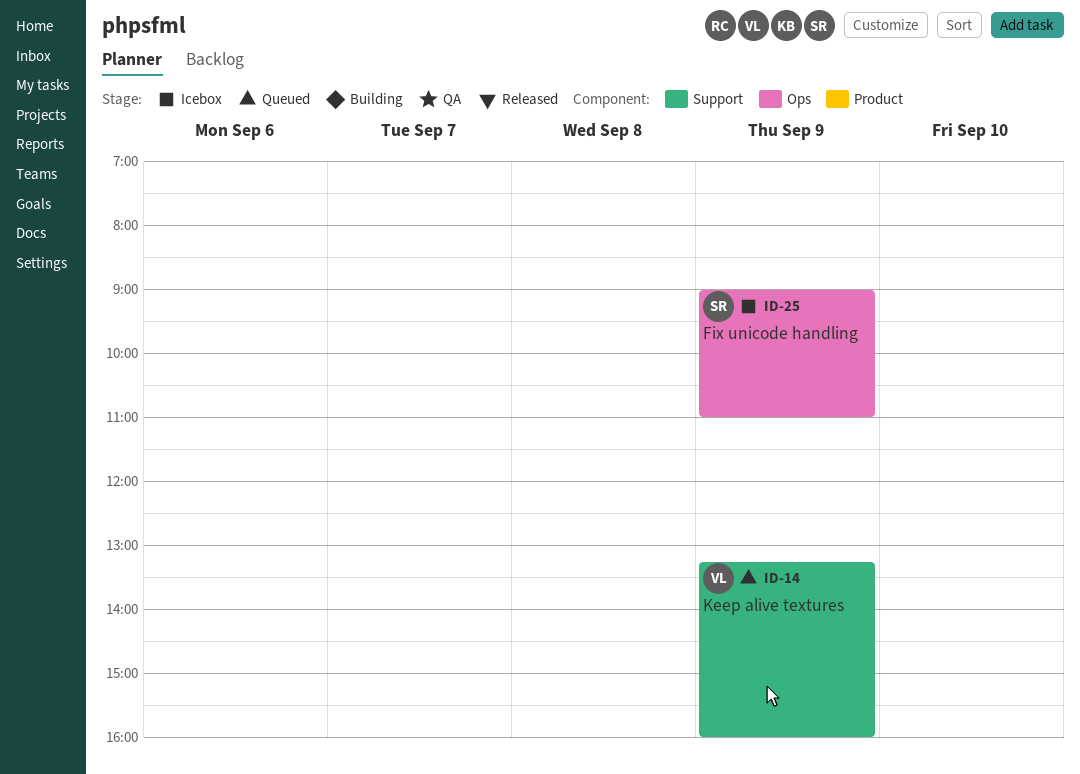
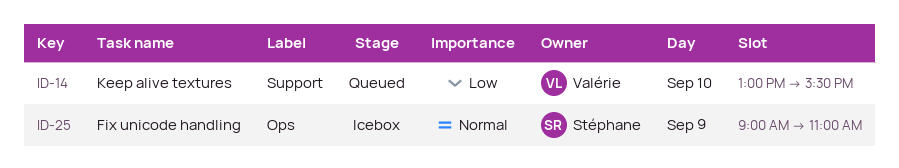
ID-14, day: Sep 9 -> Sep 10
ID-14, begins: 13:15 -> 13:00
ID-14, ends: 16:00 -> 15:30

